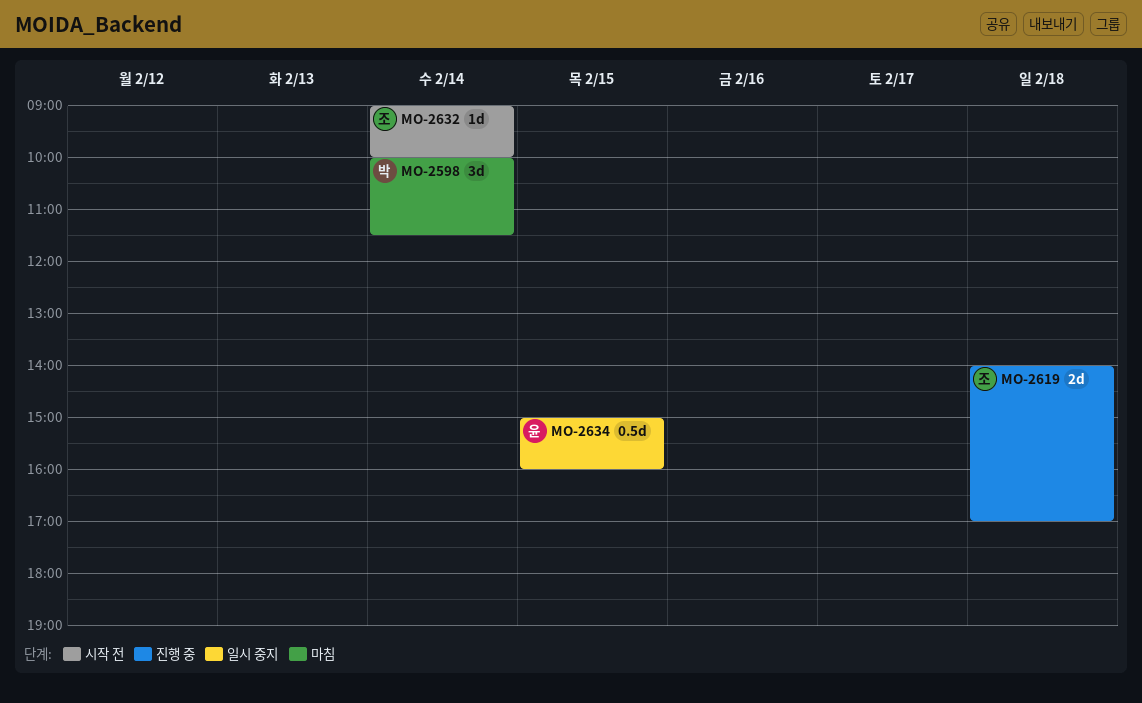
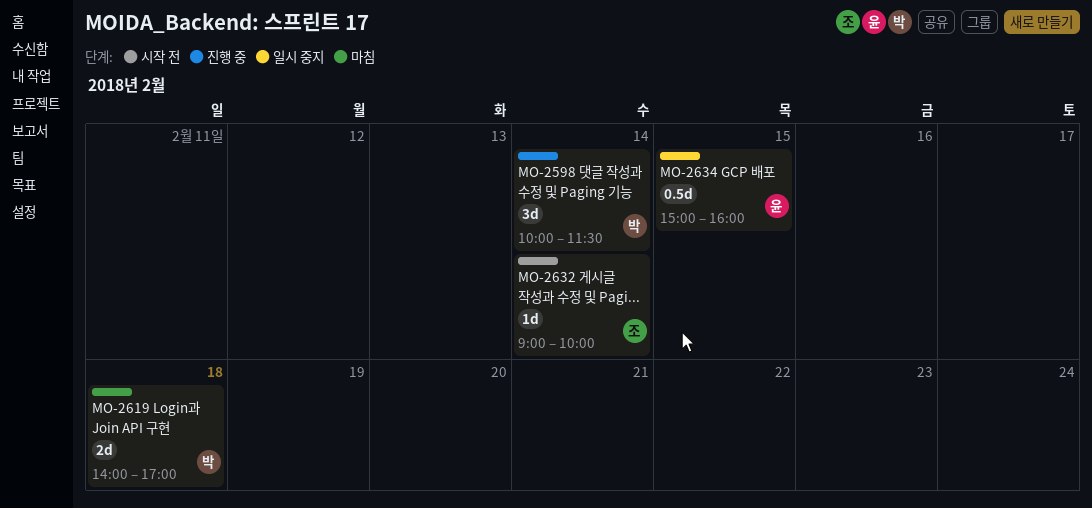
MO-2598, status: 마침 -> 진행 중
MO-2619, status: 진행 중 -> 마침
MO-2619, owner: 조 -> 박

